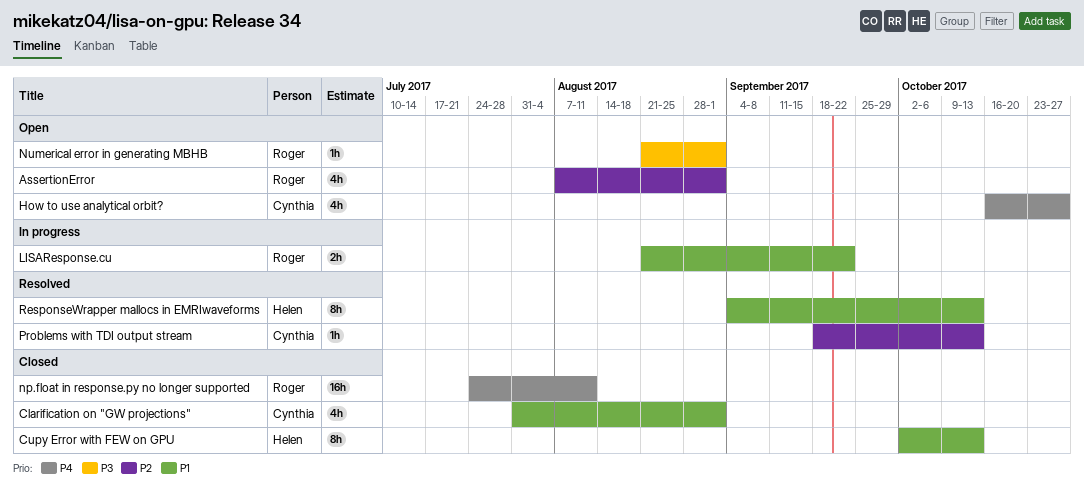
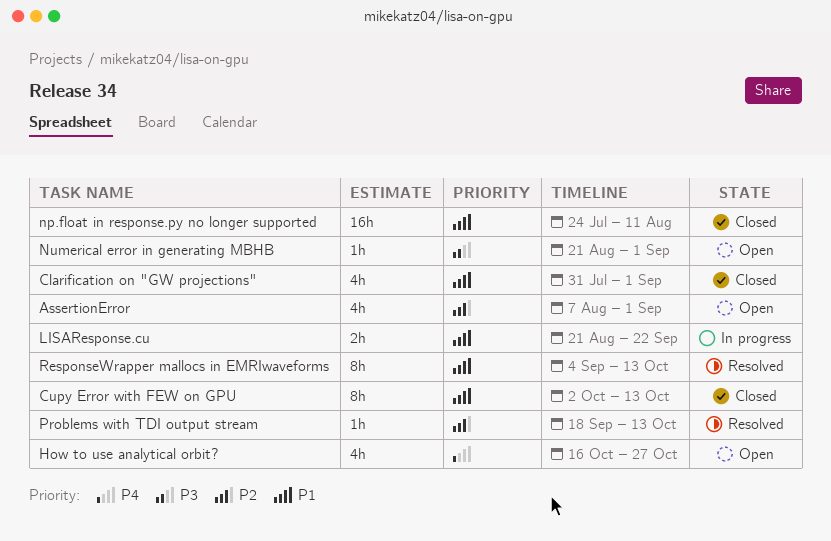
np.float in response.py no longer supported, priority: P4 -> P1

